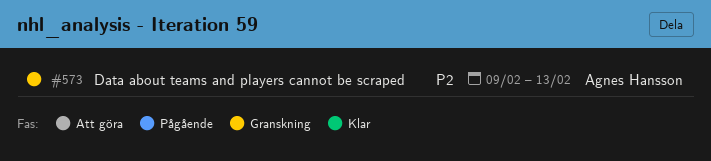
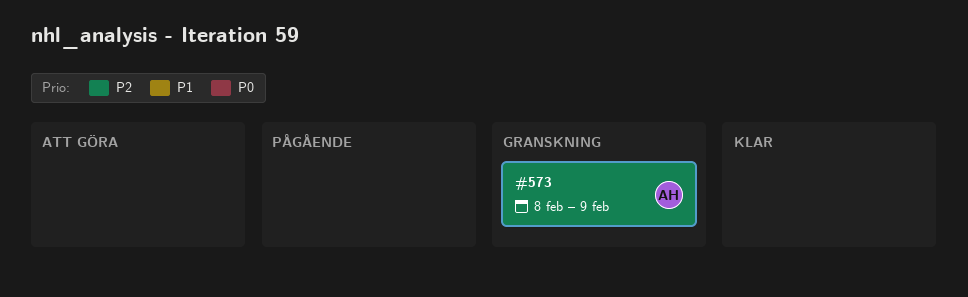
#573, start: Feb 9 -> Feb 8
#573, due: Feb 13 -> Feb 9

